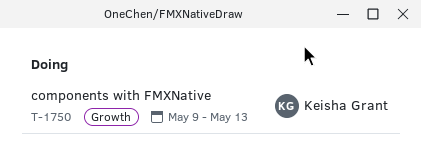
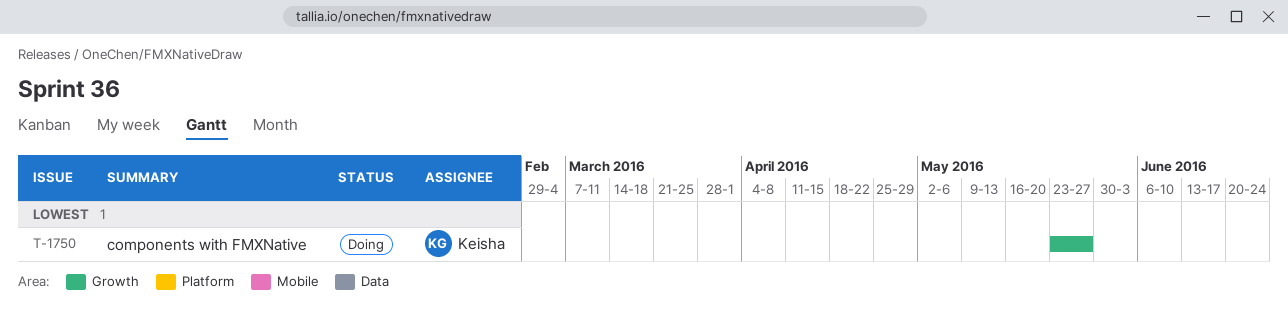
T-1750, start: May 9 -> May 23
T-1750, due: May 13 -> May 27

